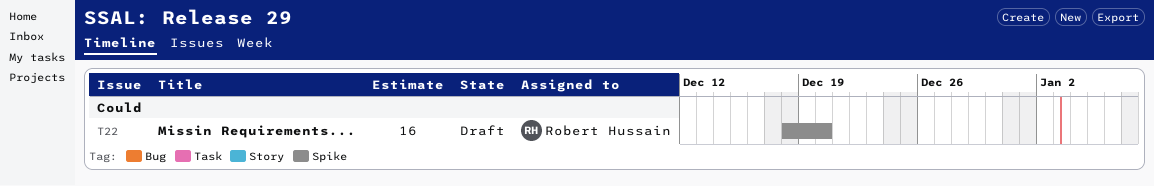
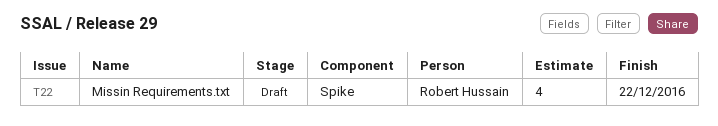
T22, estimate: 16 -> 4
T22, due: Dec 20 -> Dec 22

